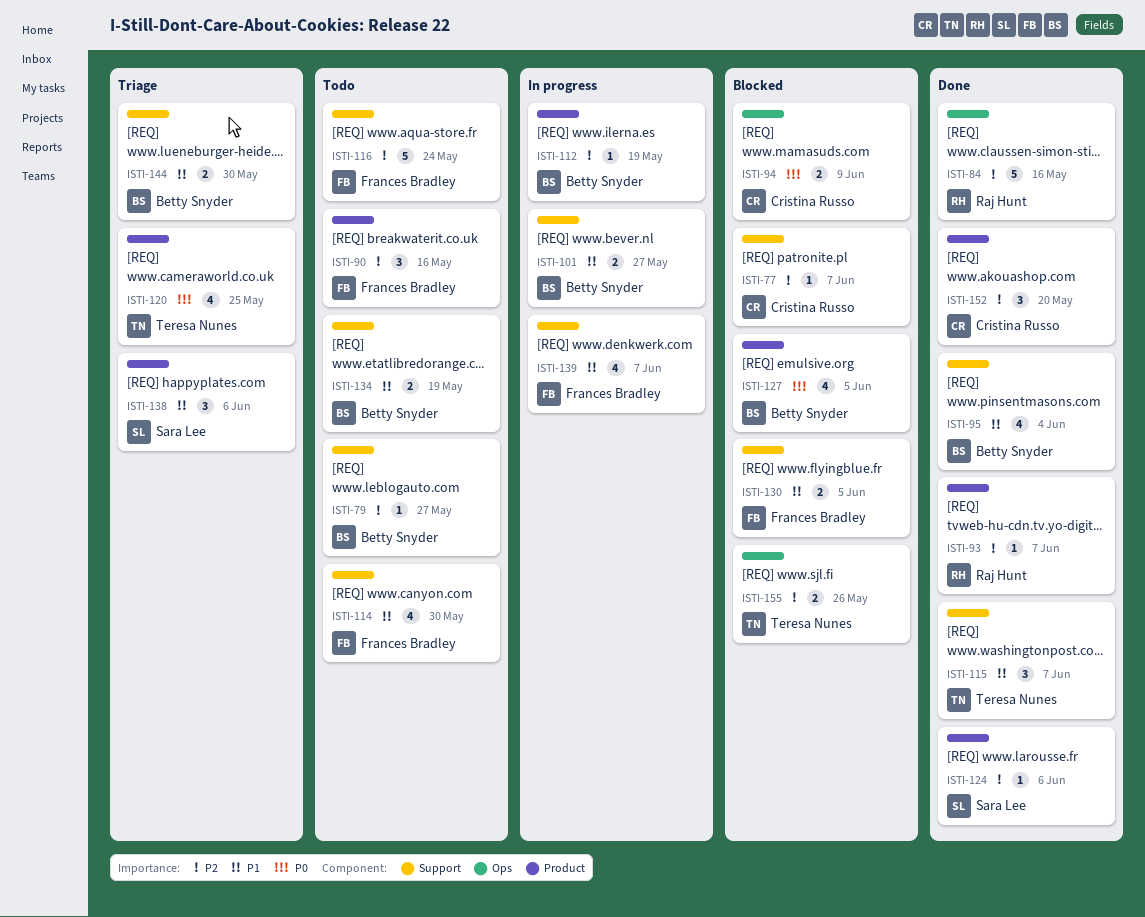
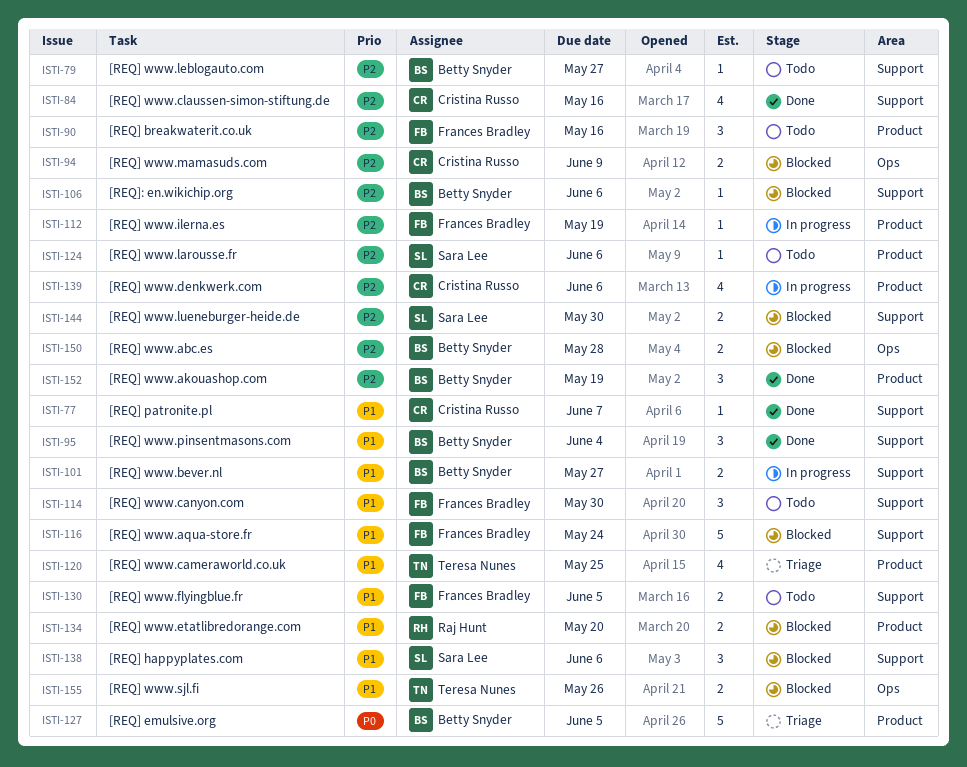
ISTI-77, status: Blocked -> Done
ISTI-77, priority: P2 -> P1
ISTI-84, owner: Raj Hunt -> Cristina Russo
ISTI-84, label: Ops -> Support
ISTI-84, estimate: 5 -> 4
ISTI-93: present -> none
ISTI-94, priority: P0 -> P2
ISTI-95, estimate: 4 -> 3
ISTI-106: none -> present
ISTI-112, owner: Betty Snyder -> Frances Bradley
ISTI-114, estimate: 4 -> 3
ISTI-115: present -> none
ISTI-116, status: Todo -> Blocked
ISTI-116, priority: P2 -> P1
ISTI-120, priority: P0 -> P1
ISTI-124, status: Done -> Todo
ISTI-127, status: Blocked -> Triage
ISTI-127, estimate: 4 -> 5
ISTI-130, status: Blocked -> Todo
ISTI-134, status: Todo -> Blocked
ISTI-134, owner: Betty Snyder -> Raj Hunt
ISTI-134, label: Support -> Product
ISTI-134, due: May 19 -> May 20
ISTI-138, status: Triage -> Blocked
ISTI-138, label: Product -> Support
ISTI-139, owner: Frances Bradley -> Cristina Russo
ISTI-139, priority: P1 -> P2
ISTI-139, label: Support -> Product
ISTI-139, due: Jun 7 -> Jun 6
ISTI-144, status: Triage -> Blocked
ISTI-144, owner: Betty Snyder -> Sara Lee
ISTI-144, priority: P1 -> P2
ISTI-150: none -> present
ISTI-152, owner: Cristina Russo -> Betty Snyder
ISTI-152, due: May 20 -> May 19
ISTI-155, priority: P2 -> P1

